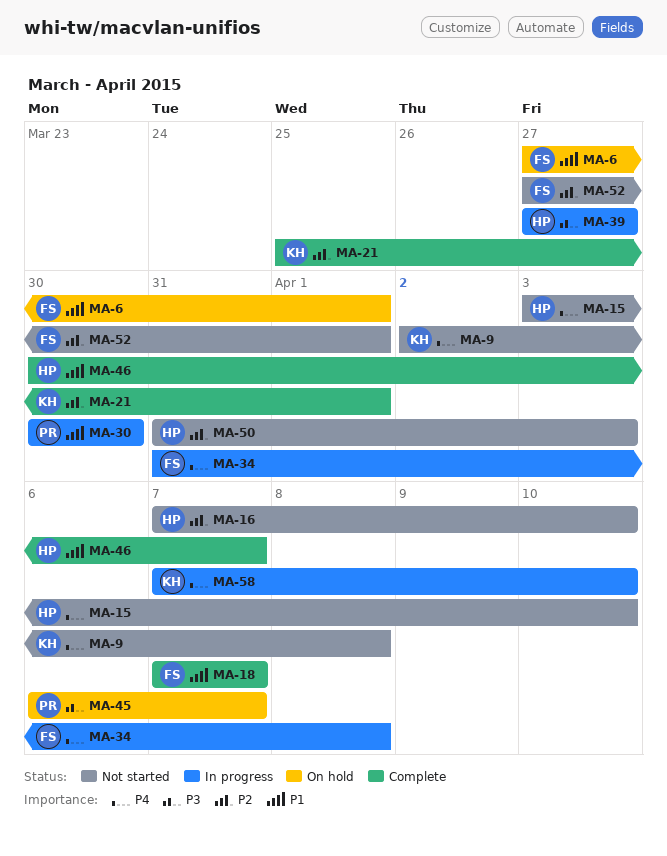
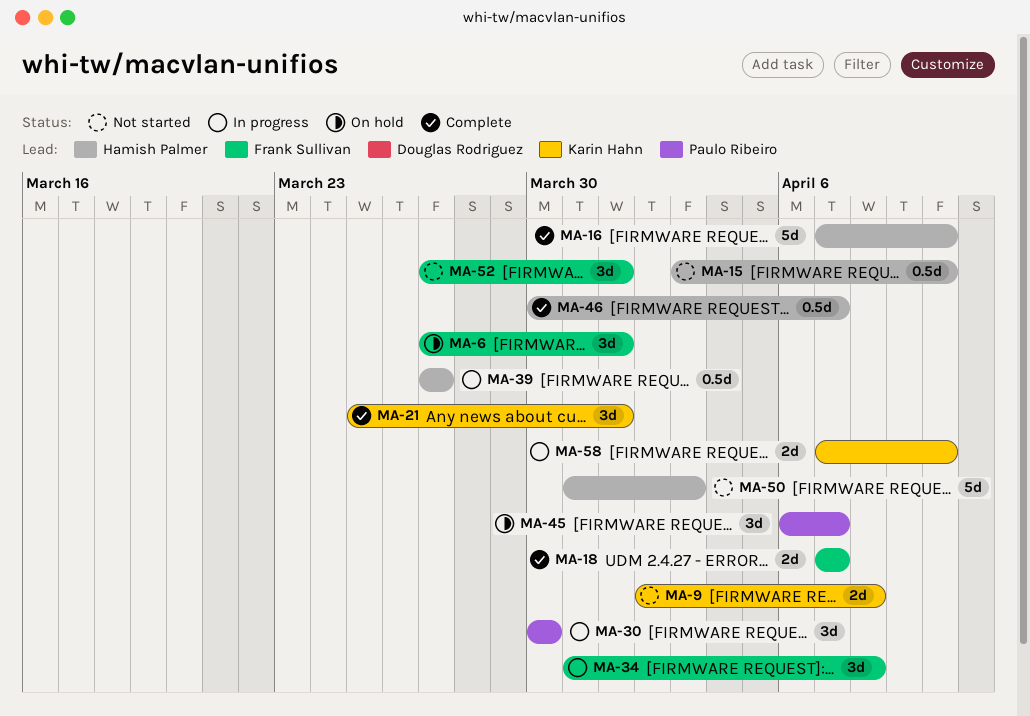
MA-16, status: Not started -> Complete

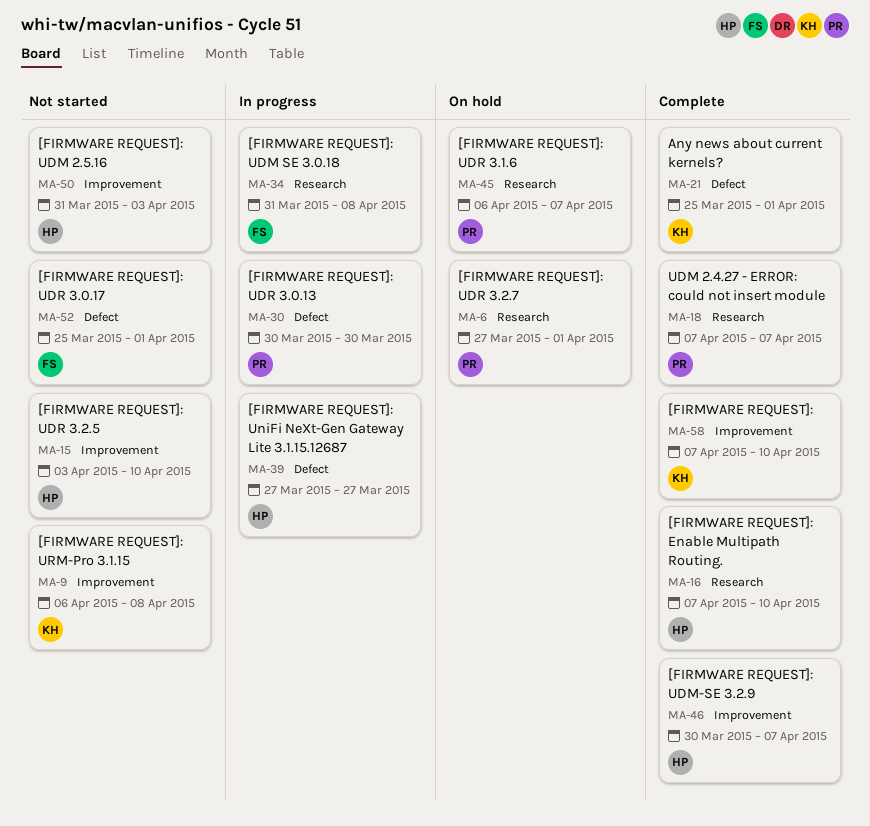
MA-6, owner: Frank Sullivan -> Paulo Ribeiro
MA-9, start: Apr 2 -> Apr 6
MA-18, owner: Frank Sullivan -> Paulo Ribeiro
MA-52, start: Mar 27 -> Mar 25
MA-58, status: In progress -> Complete

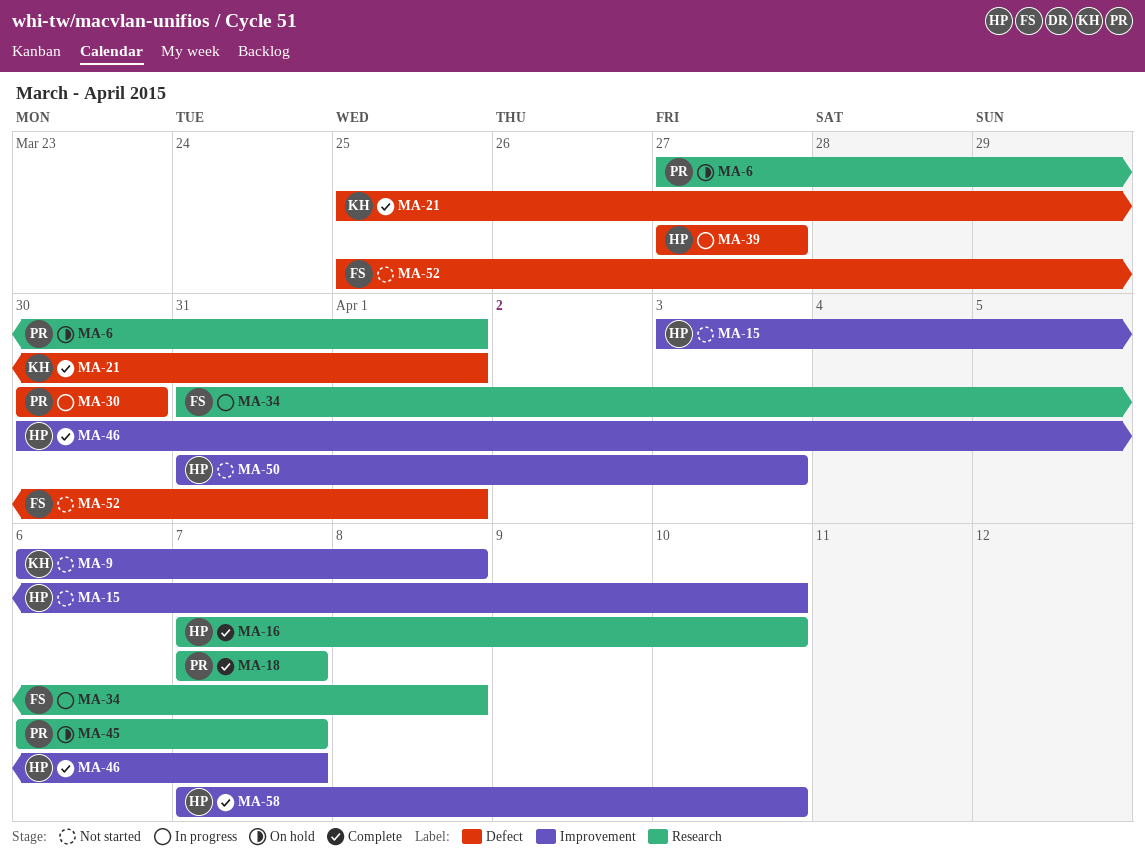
MA-58, owner: KH -> HP

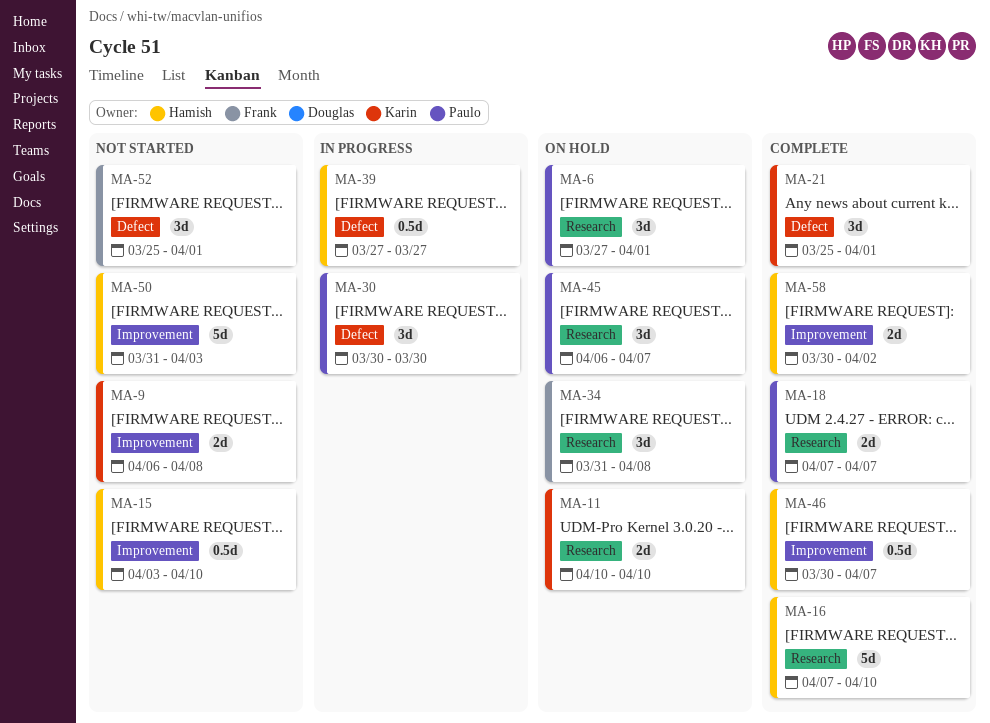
MA-11: none -> present
MA-34, status: In progress -> On hold
MA-58, start: Apr 7 -> Mar 30
MA-58, due: Apr 10 -> Apr 2

